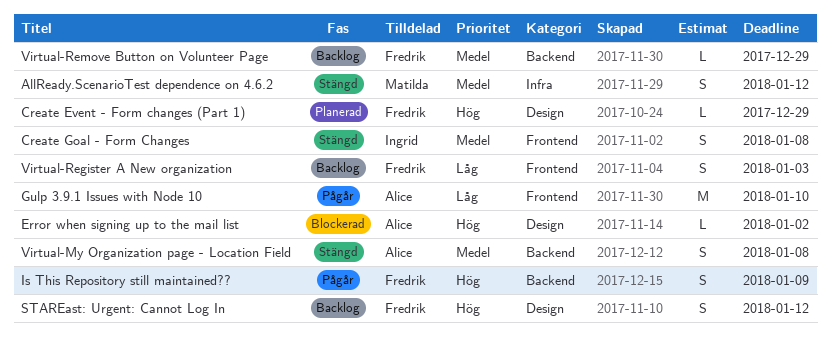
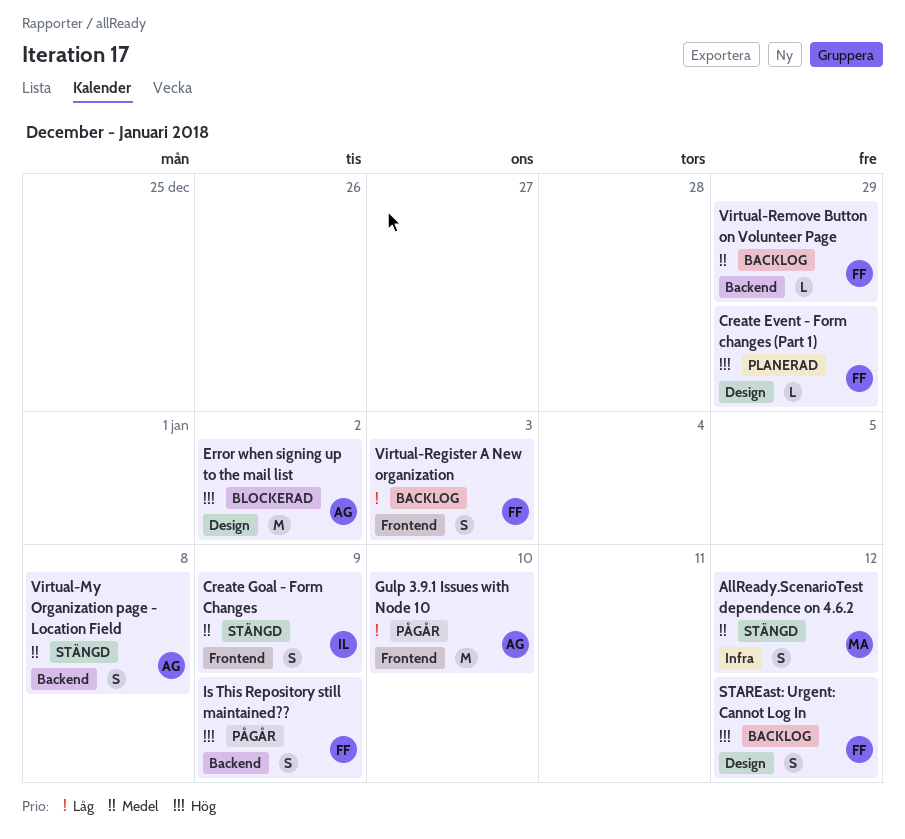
Create Goal - Form Changes, due: Jan 8 -> Jan 9
Error when signing up to the mail list, estimate: L -> M

